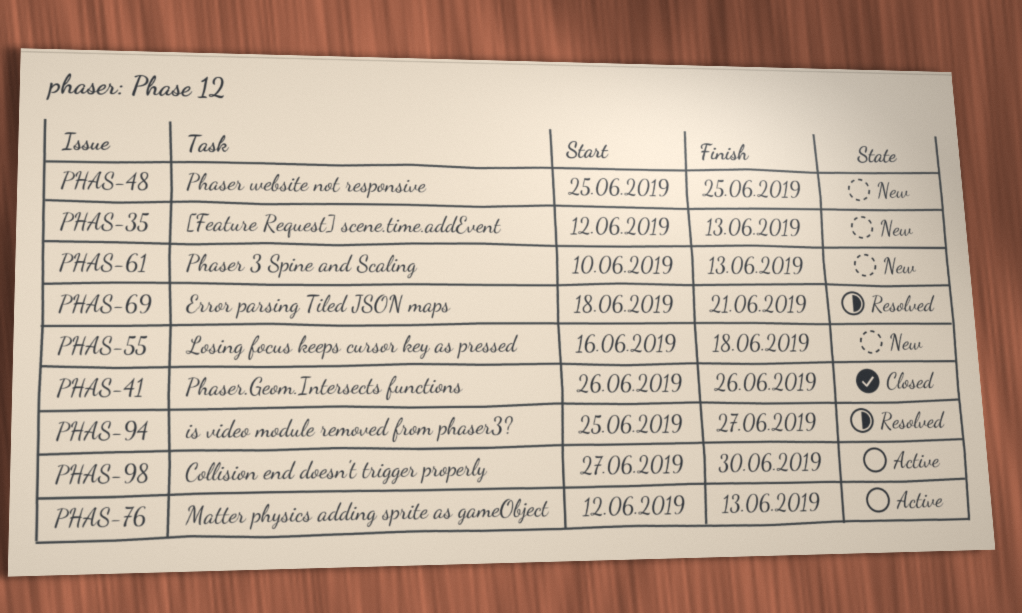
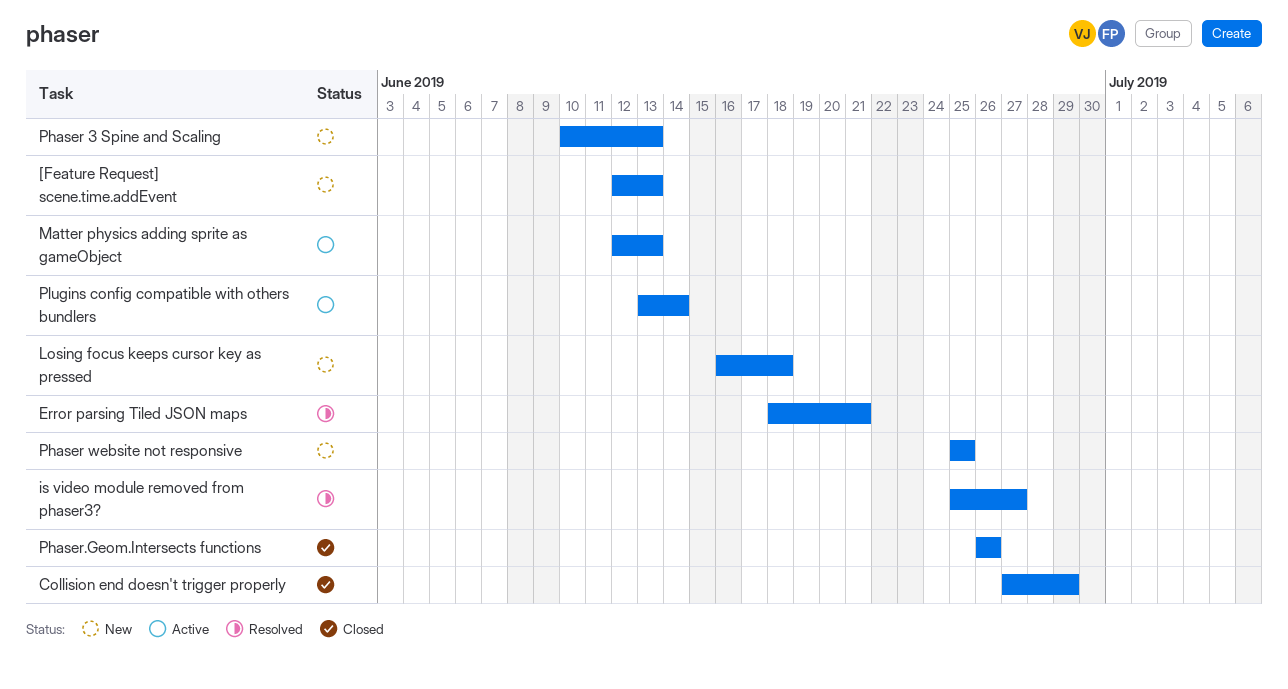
Collision end doesn't trigger properly, status: Active -> Closed
Collision end doesn't trigger properly, due: Jun 30 -> Jun 29
Plugins config compatible with others bundlers: none -> present

